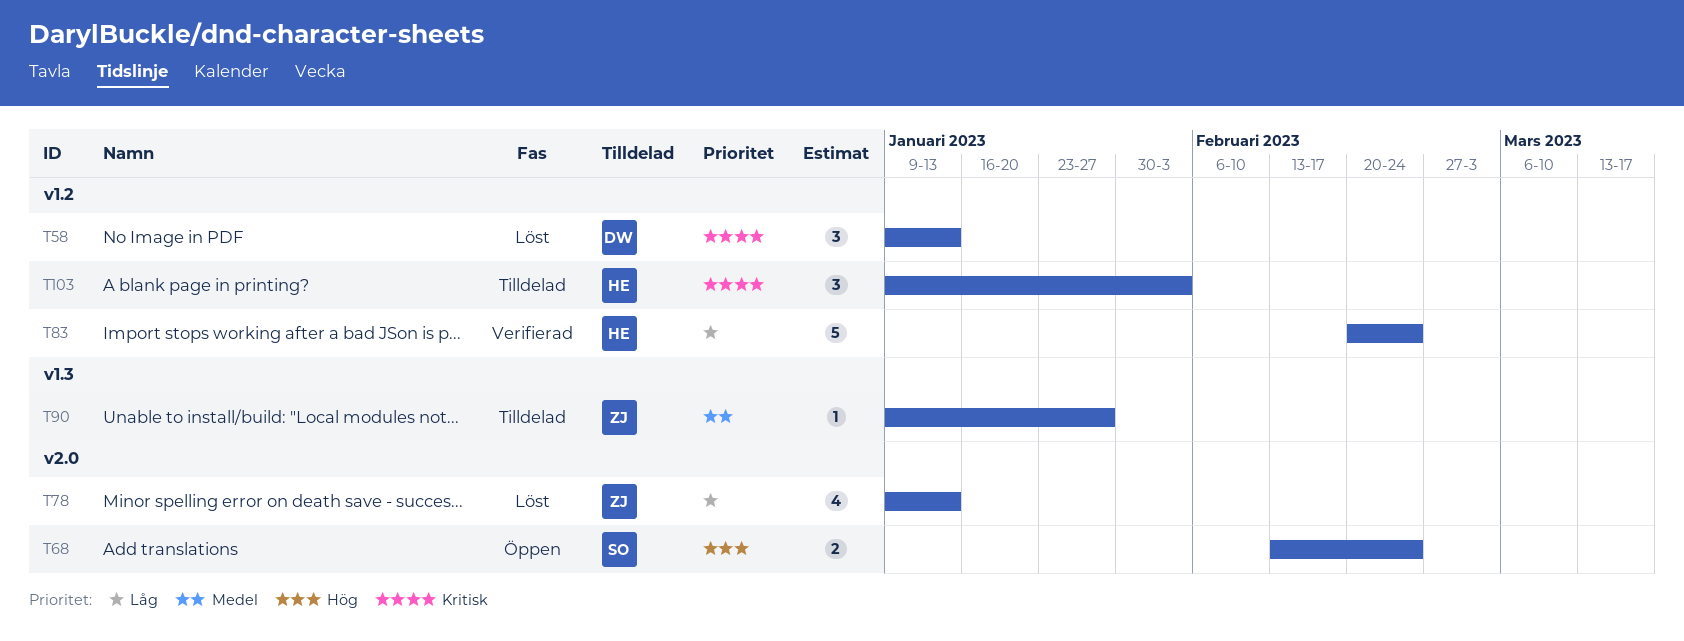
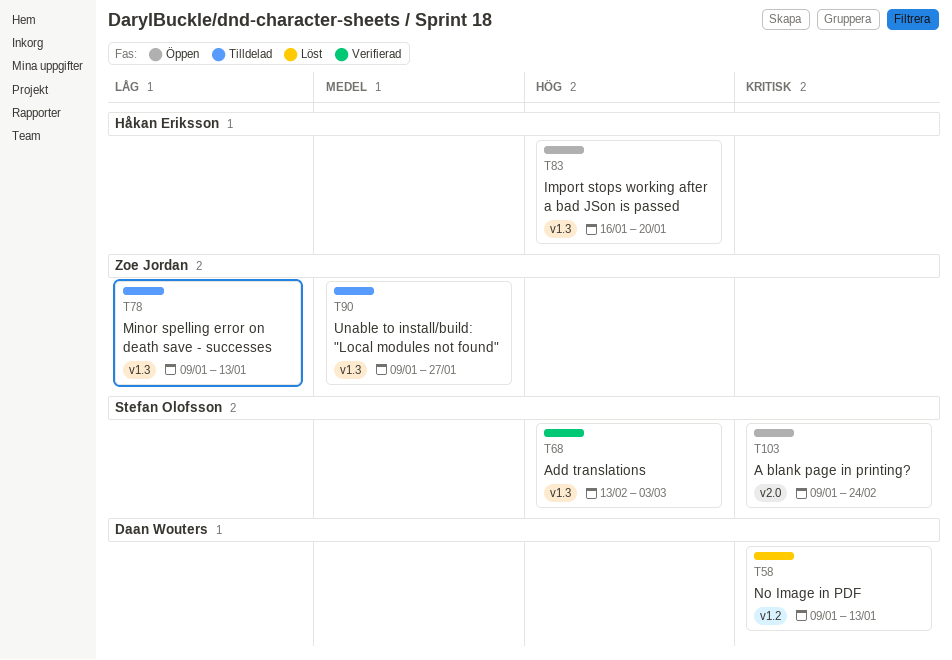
T68, status: Öppen -> Verifierad
T68, label: v2.0 -> v1.3
T68, due: Feb 24 -> Mar 3
T78, status: Löst -> Tilldelad
T78, label: v2.0 -> v1.3
T83, status: Verifierad -> Öppen
T83, priority: Låg -> Hög
T83, label: v1.2 -> v1.3
T83, start: Feb 20 -> Jan 16
T83, due: Feb 24 -> Jan 20
T103, status: Tilldelad -> Öppen
T103, owner: Håkan Eriksson -> Stefan Olofsson
T103, label: v1.2 -> v2.0
T103, due: Feb 3 -> Feb 24

